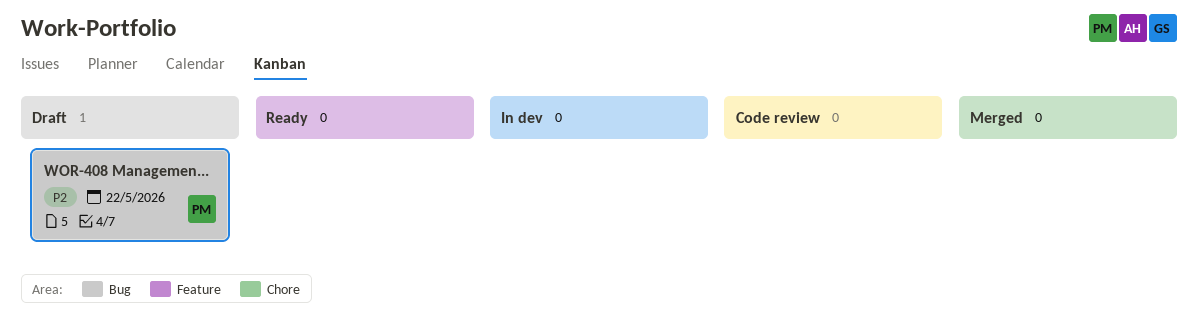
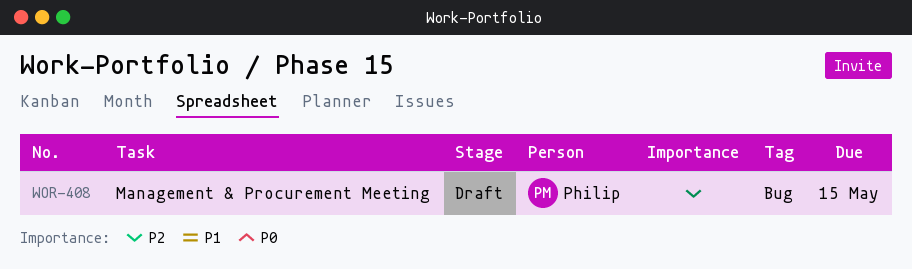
WOR-408, due: May 22 -> May 15

